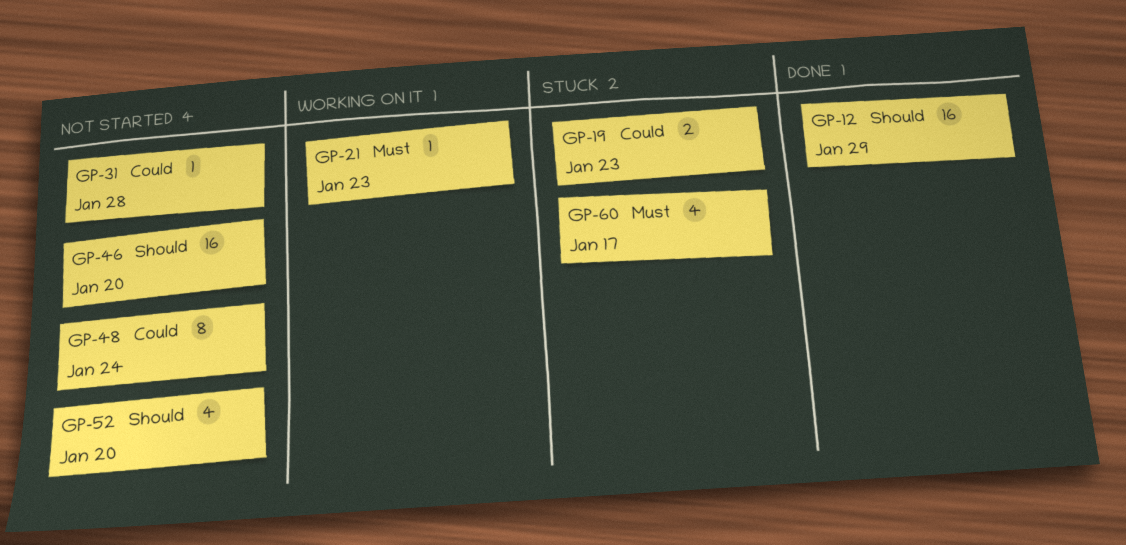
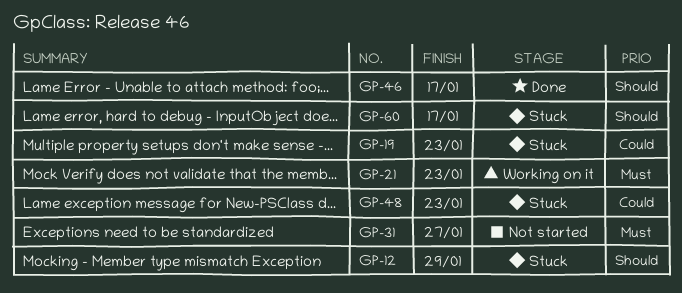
GP-12, status: Done -> Stuck
GP-31, priority: Could -> Must
GP-31, due: Jan 28 -> Jan 27
GP-46, status: Not started -> Done
GP-46, due: Jan 20 -> Jan 17
GP-48, status: Not started -> Stuck
GP-48, due: Jan 24 -> Jan 23
GP-52: present -> none
GP-60, priority: Must -> Should

